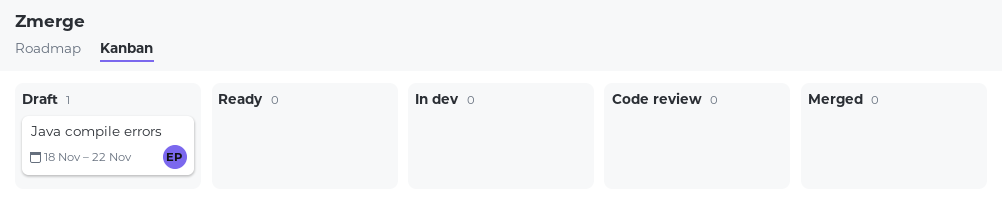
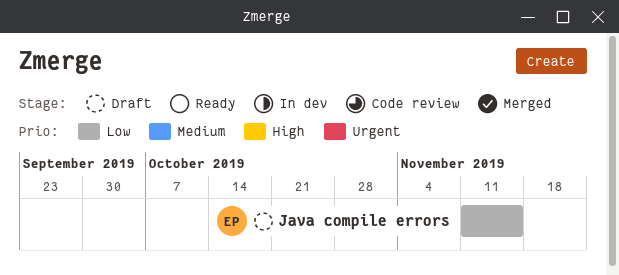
Java compile errors, start: Nov 18 -> Nov 11
Java compile errors, due: Nov 22 -> Nov 15

